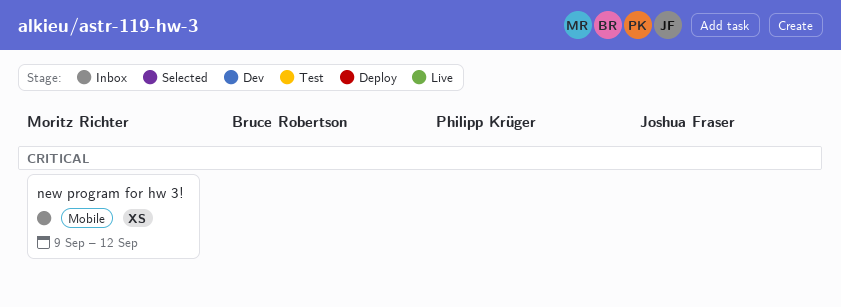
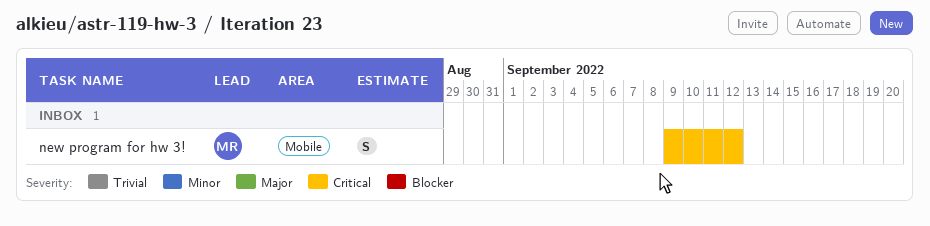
new program for hw 3!, estimate: XS -> S

